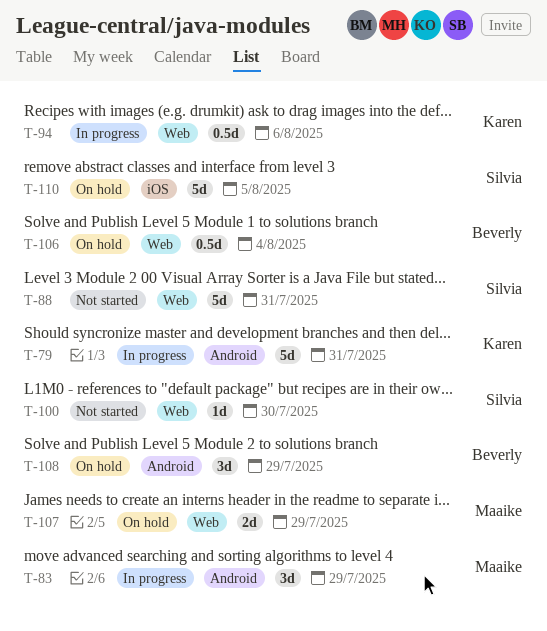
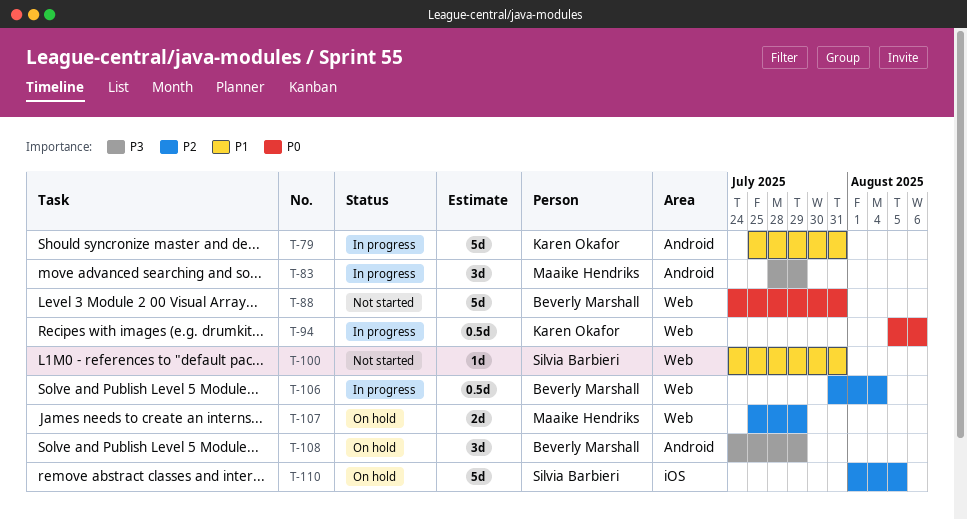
T-88, owner: Silvia Barbieri -> Beverly Marshall
T-100, due: Jul 30 -> Jul 31
T-106, status: On hold -> In progress

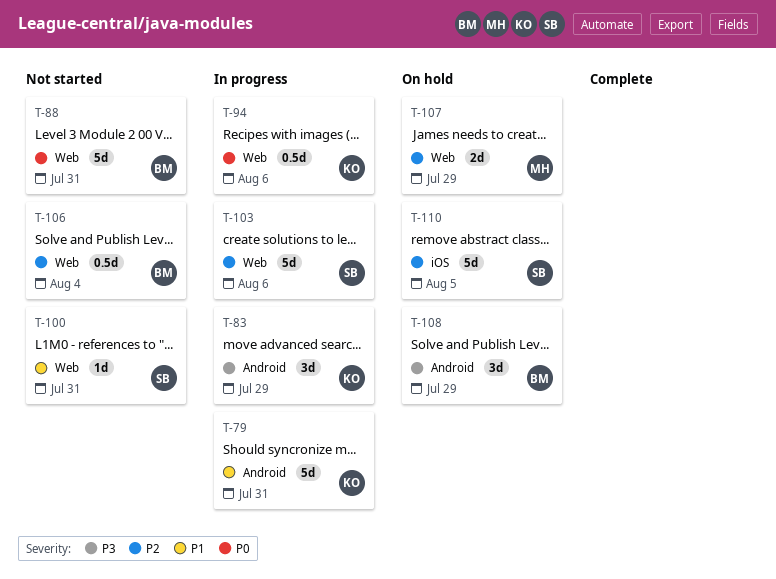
T-83, owner: Maaike Hendriks -> Karen Okafor
T-103: none -> present
T-106, status: In progress -> Not started

